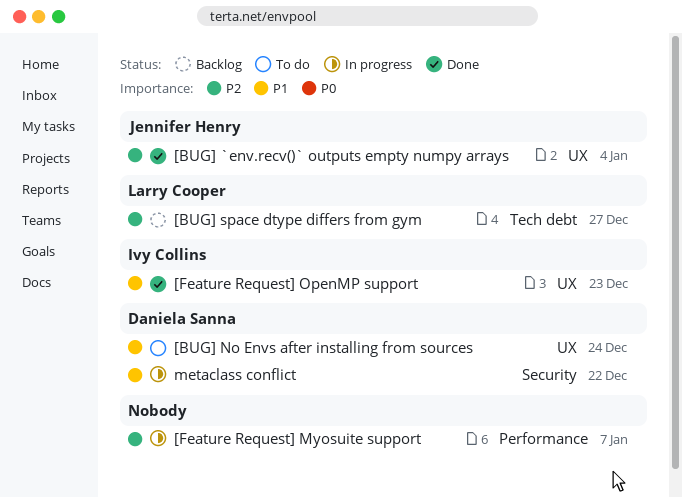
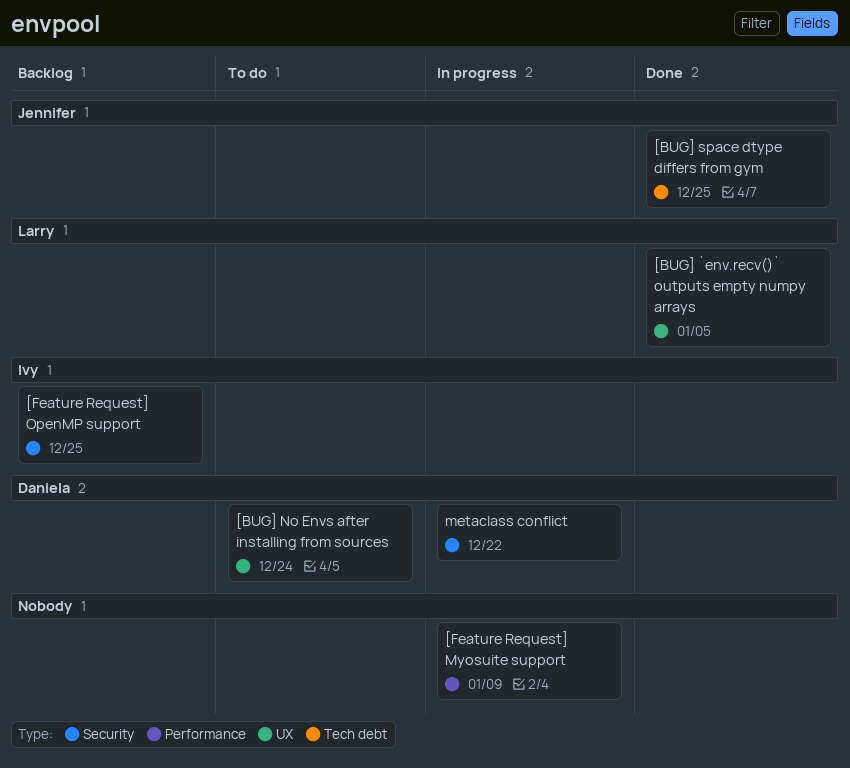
[BUG] `env.recv()` outputs empty numpy arrays, owner: Jennifer Henry -> Larry Cooper
[BUG] `env.recv()` outputs empty numpy arrays, due: Jan 4 -> Jan 5
[BUG] space dtype differs from gym, status: Backlog -> Done
[BUG] space dtype differs from gym, owner: Larry Cooper -> Jennifer Henry
[BUG] space dtype differs from gym, due: Dec 27 -> Dec 25
[Feature Request] Myosuite support, due: Jan 7 -> Jan 9
[Feature Request] OpenMP support, status: Done -> Backlog
[Feature Request] OpenMP support, label: UX -> Security
[Feature Request] OpenMP support, due: Dec 23 -> Dec 25

